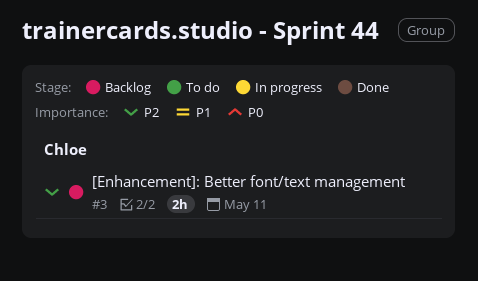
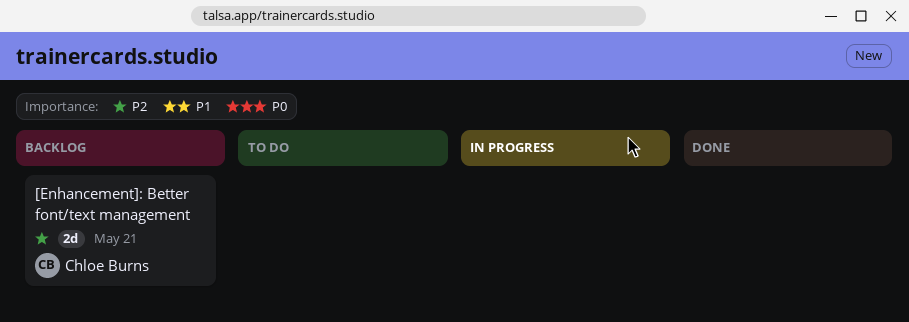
[Enhancement]: Better font/text management, estimate: 2h -> 2d
[Enhancement]: Better font/text management, due: May 11 -> May 21

